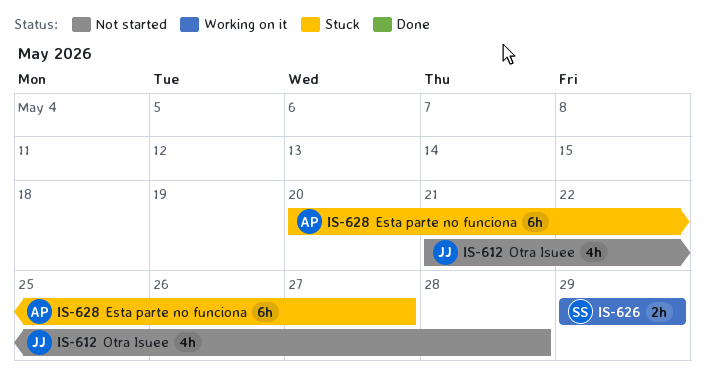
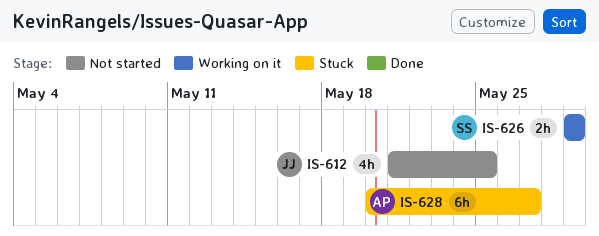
IS-612, due: May 28 -> May 25

